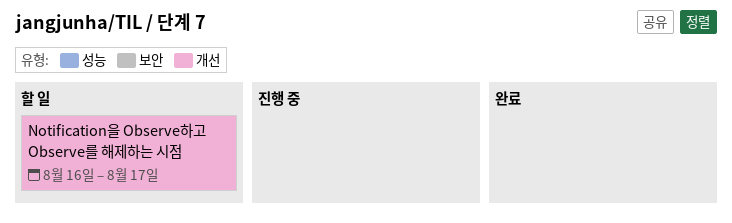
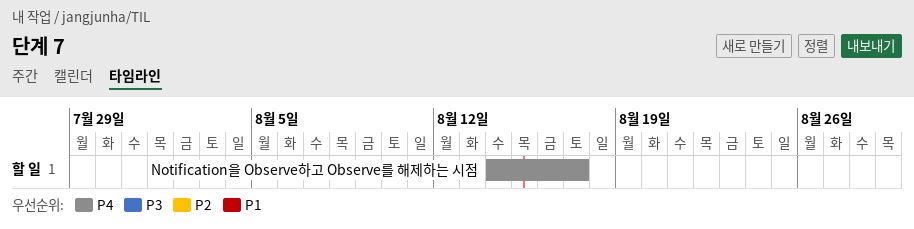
Notification을 Observe하고 Observe를 해제하는 시점, start: Aug 16 -> Aug 14

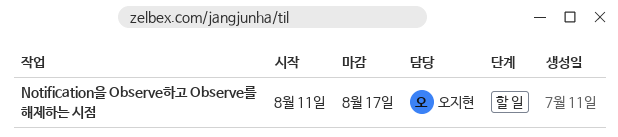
Notification을 Observe하고 Observe를 해제하는 시점, start: Aug 14 -> Aug 11

